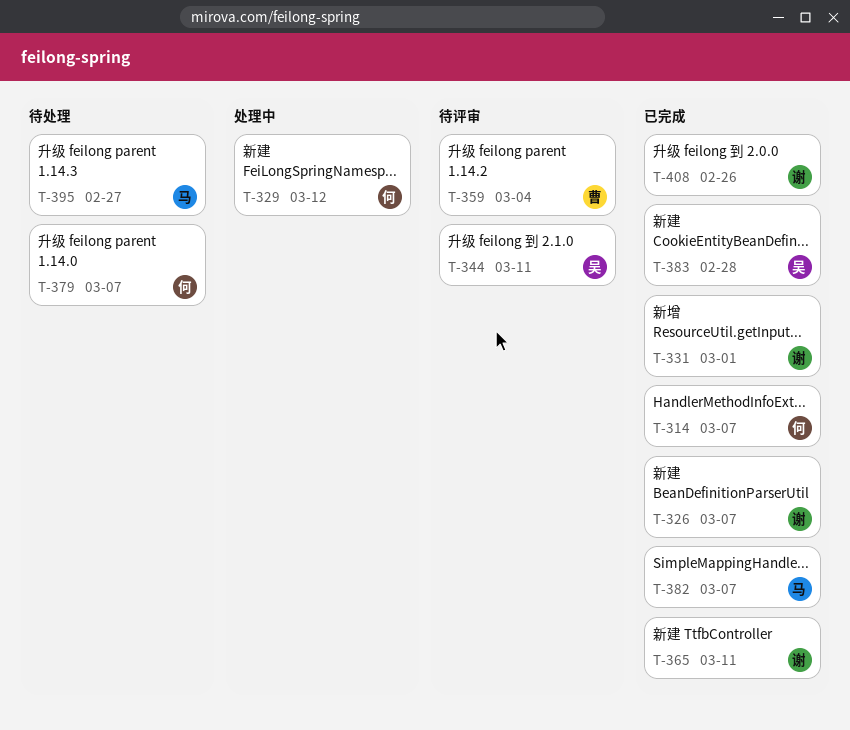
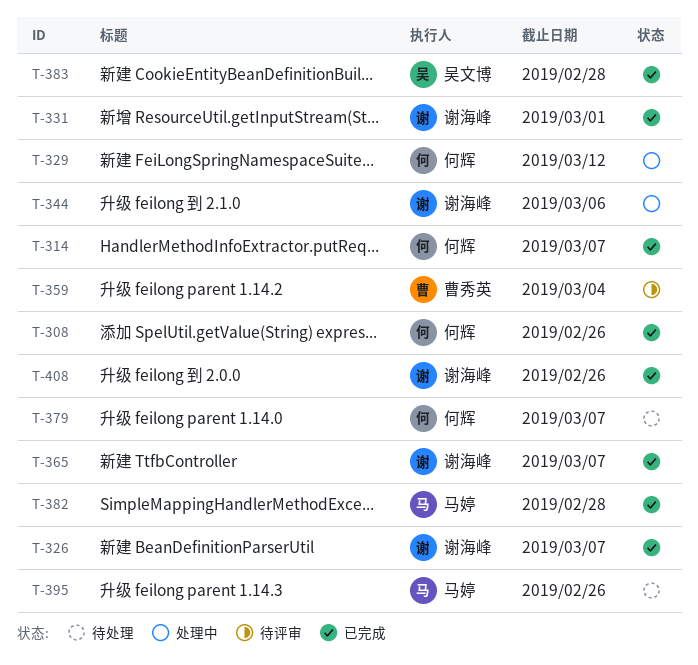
T-308: none -> present
T-344, status: 待评审 -> 处理中
T-344, owner: 吴文博 -> 谢海峰
T-344, due: Mar 11 -> Mar 6
T-365, due: Mar 11 -> Mar 7
T-382, due: Mar 7 -> Feb 28
T-395, due: Feb 27 -> Feb 26

